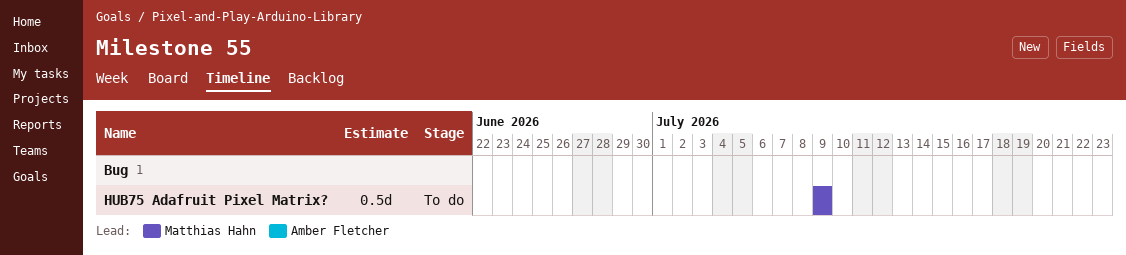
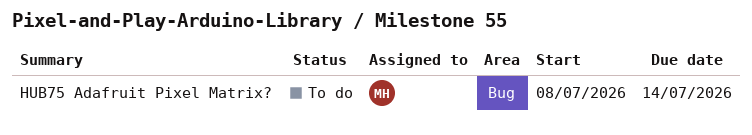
HUB75 Adafruit Pixel Matrix?, start: Jul 9 -> Jul 8
HUB75 Adafruit Pixel Matrix?, due: Jul 9 -> Jul 14

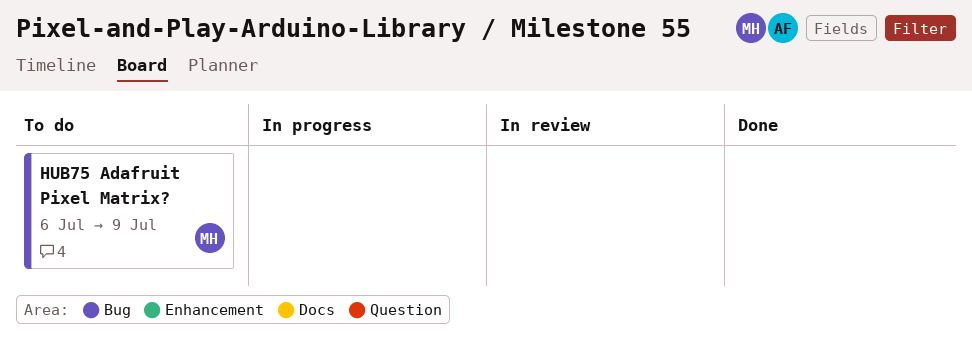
HUB75 Adafruit Pixel Matrix?, start: Jul 8 -> Jul 6
HUB75 Adafruit Pixel Matrix?, due: Jul 14 -> Jul 9

